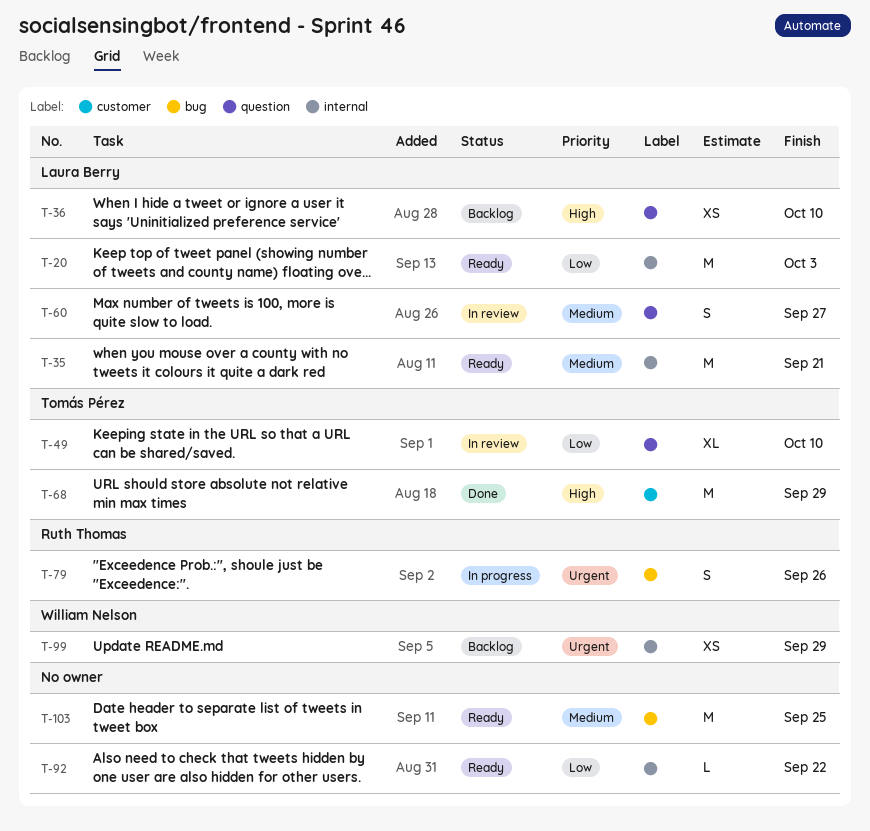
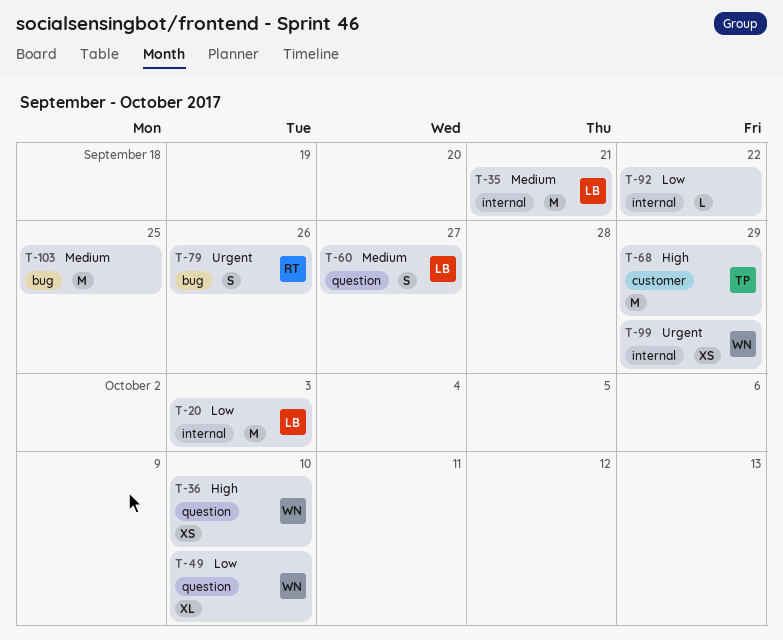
T-36, owner: Laura Berry -> William Nelson
T-49, owner: Tomás Pérez -> William Nelson

